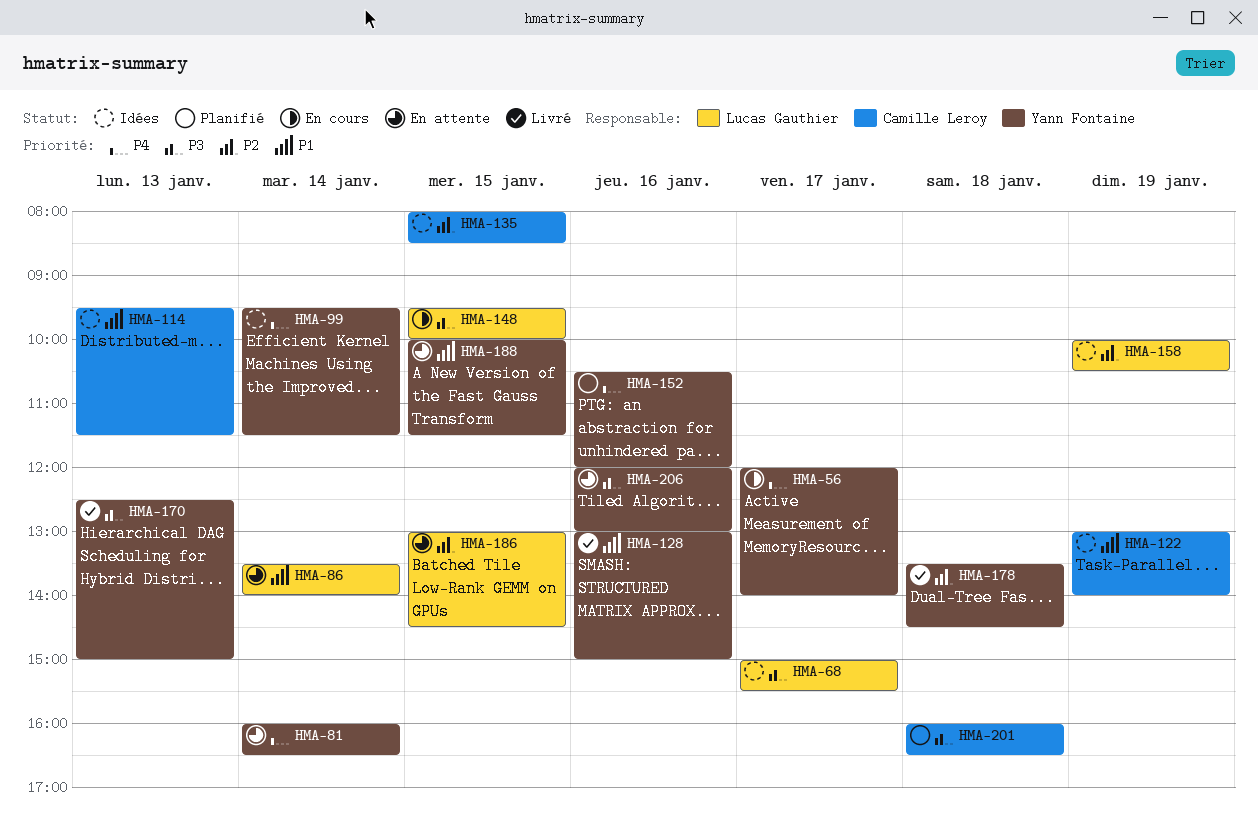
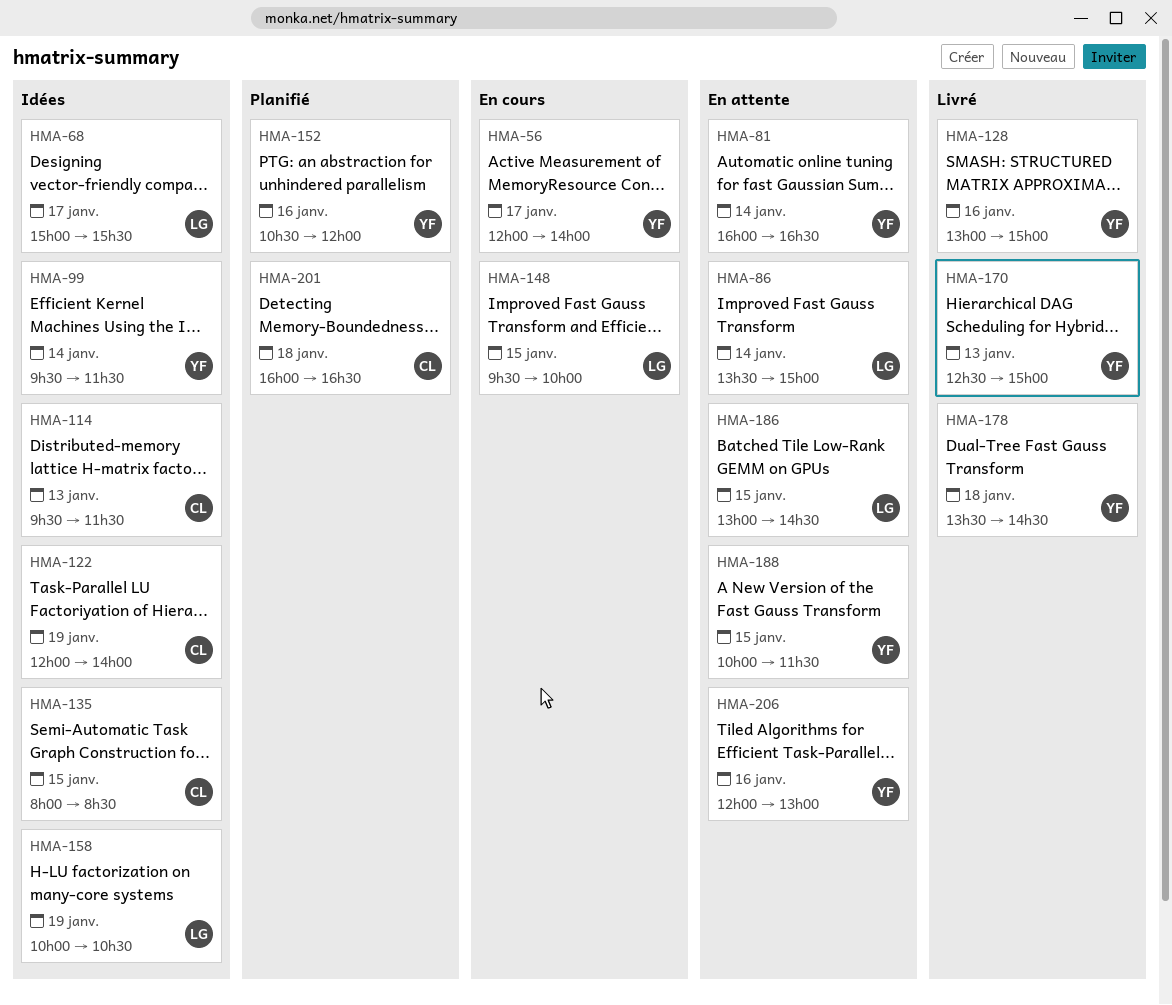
HMA-86, ends: 14:00 -> 15:00
HMA-122, begins: 13:00 -> 12:00

